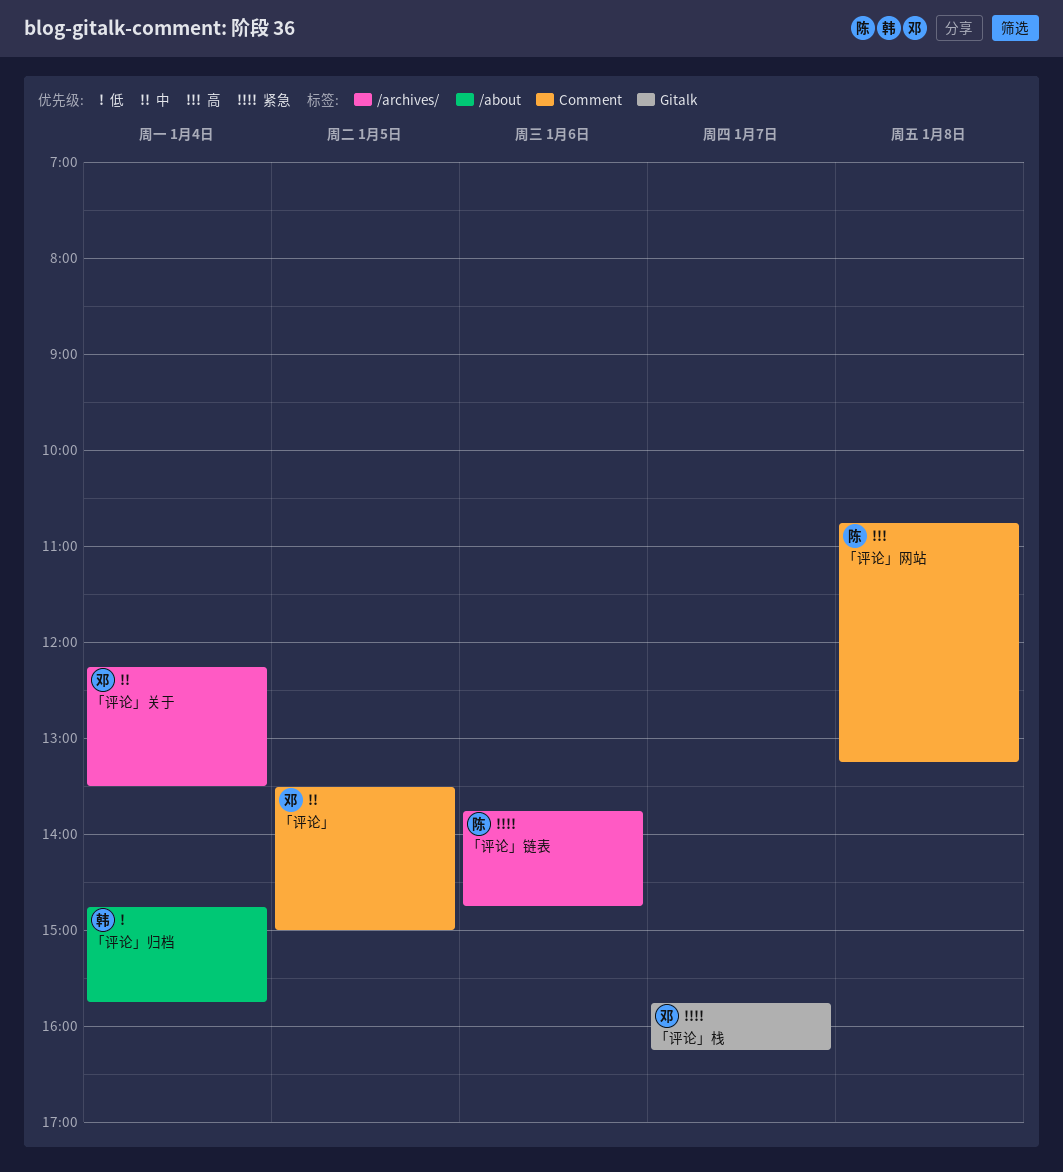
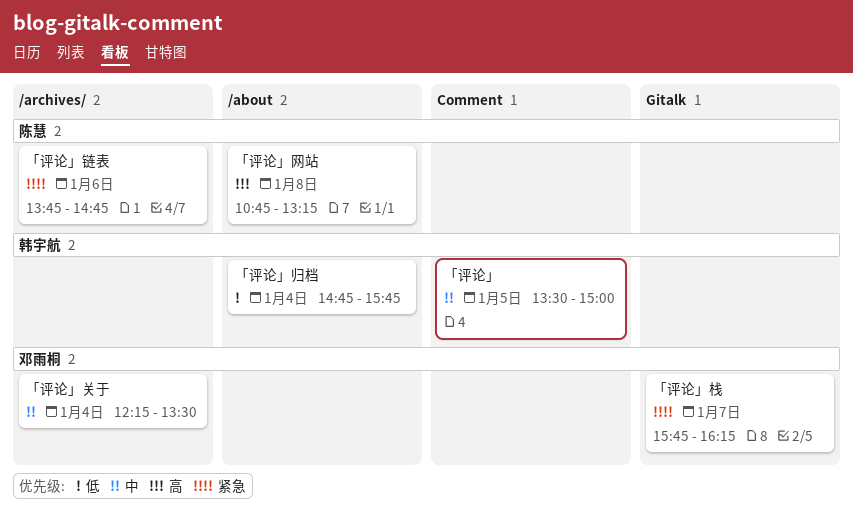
「评论」, owner: 邓雨桐 -> 韩宇航
「评论」网站, label: Comment -> /about

